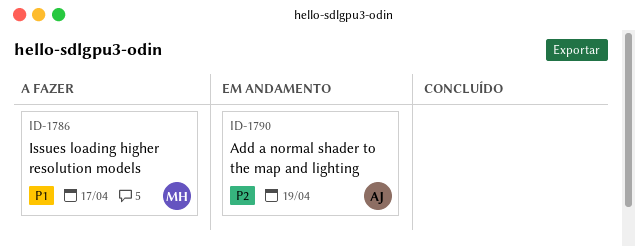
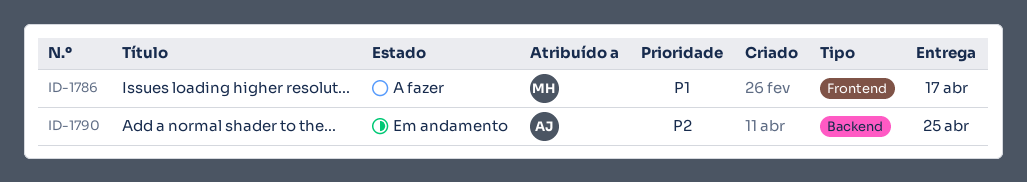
ID-1790, due: Apr 19 -> Apr 25

